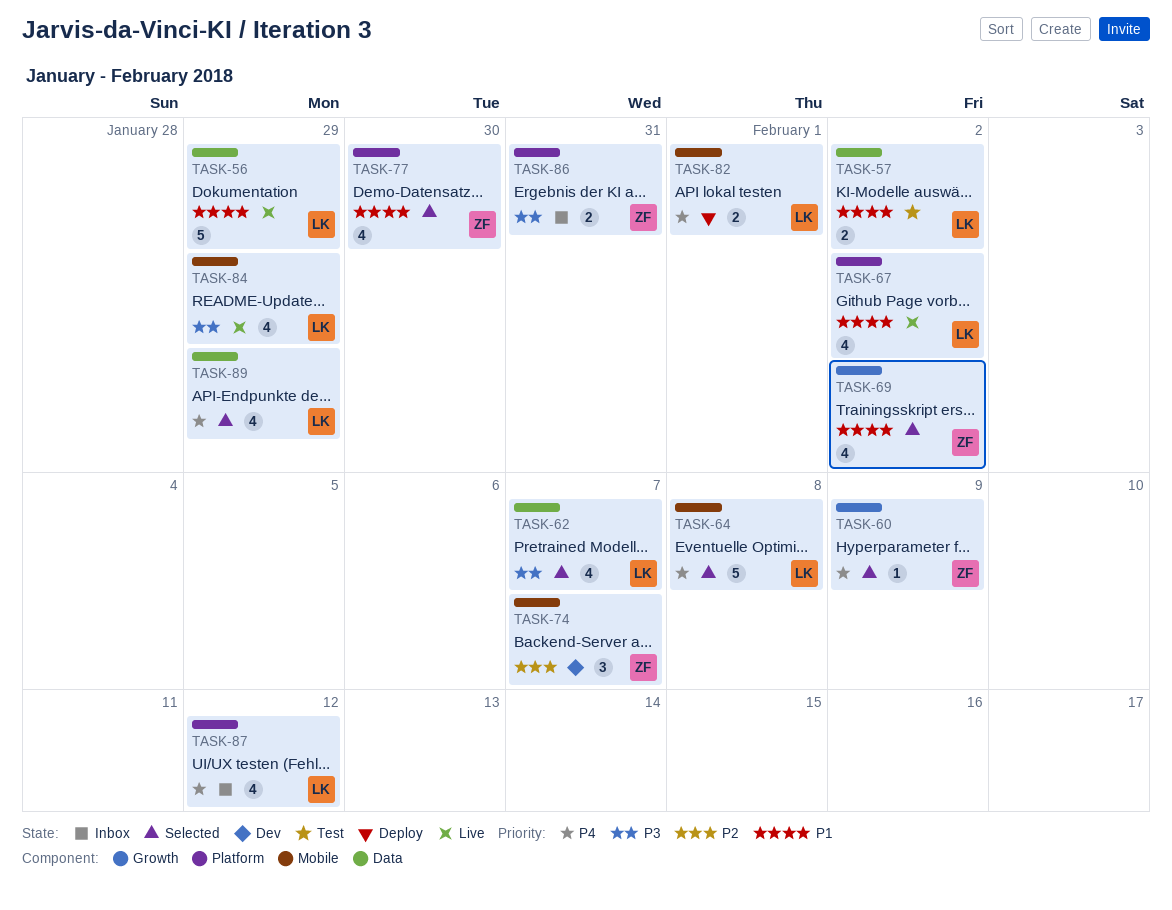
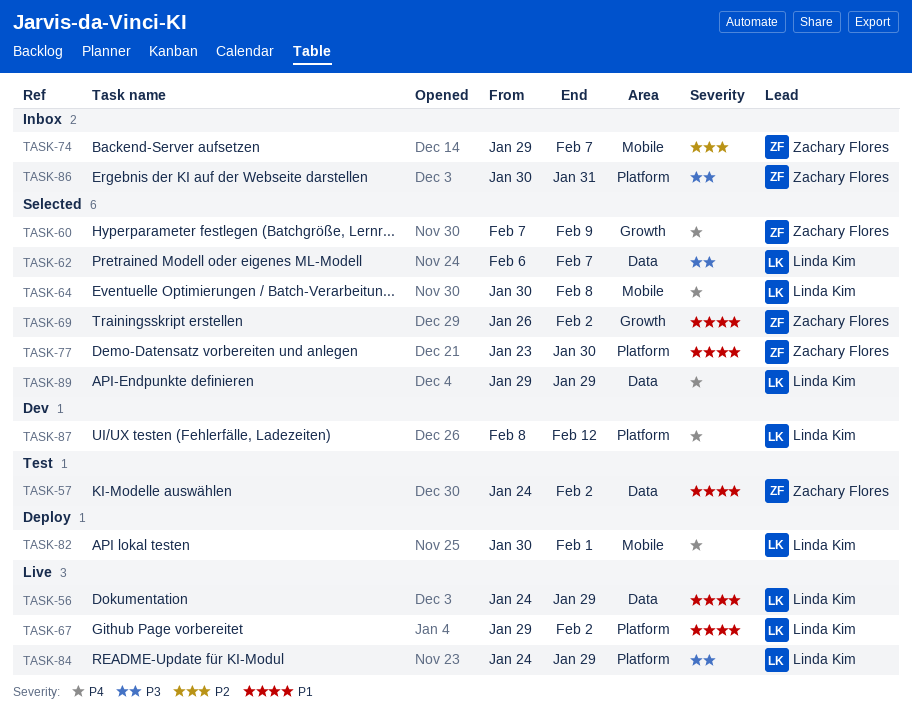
TASK-57, owner: Linda Kim -> Zachary Flores
TASK-74, status: Dev -> Inbox
TASK-84, label: Mobile -> Platform
TASK-87, status: Inbox -> Dev

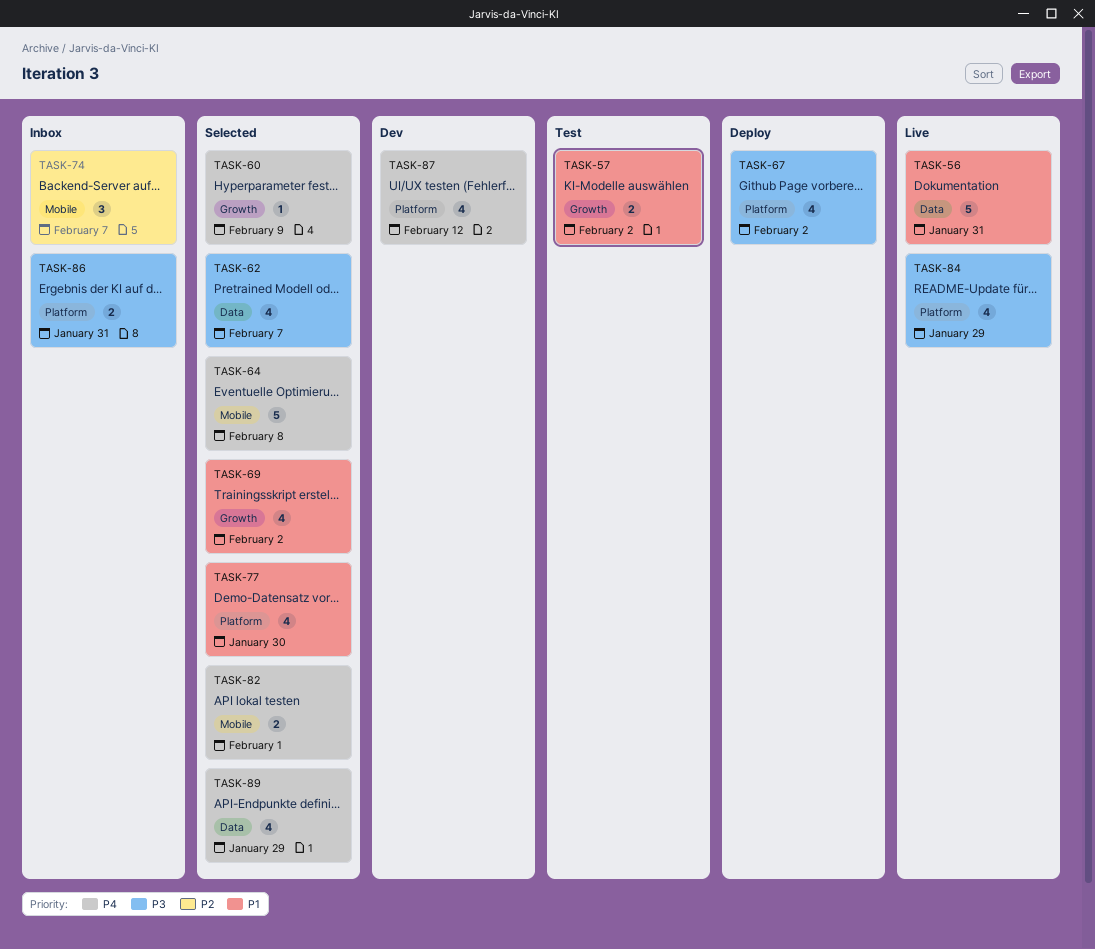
TASK-56, due: Jan 29 -> Jan 31
TASK-57, label: Data -> Growth
TASK-67, status: Live -> Deploy
TASK-67, priority: P1 -> P3
TASK-82, status: Deploy -> Selected

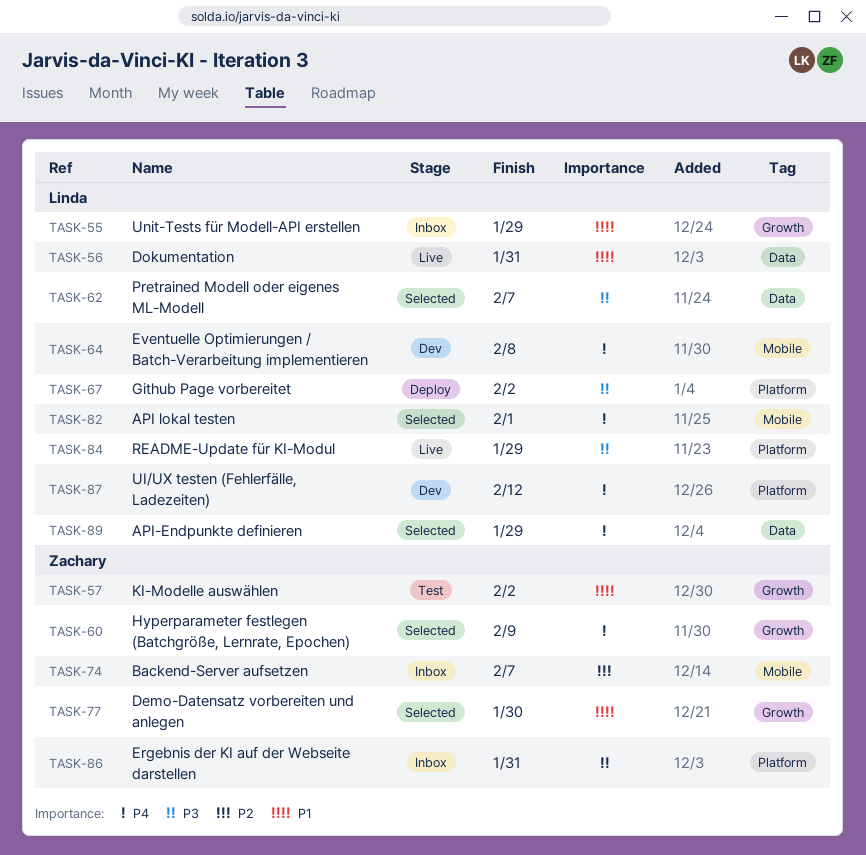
TASK-55: none -> present
TASK-64, status: Selected -> Dev
TASK-69: present -> none
TASK-77, label: Platform -> Growth

